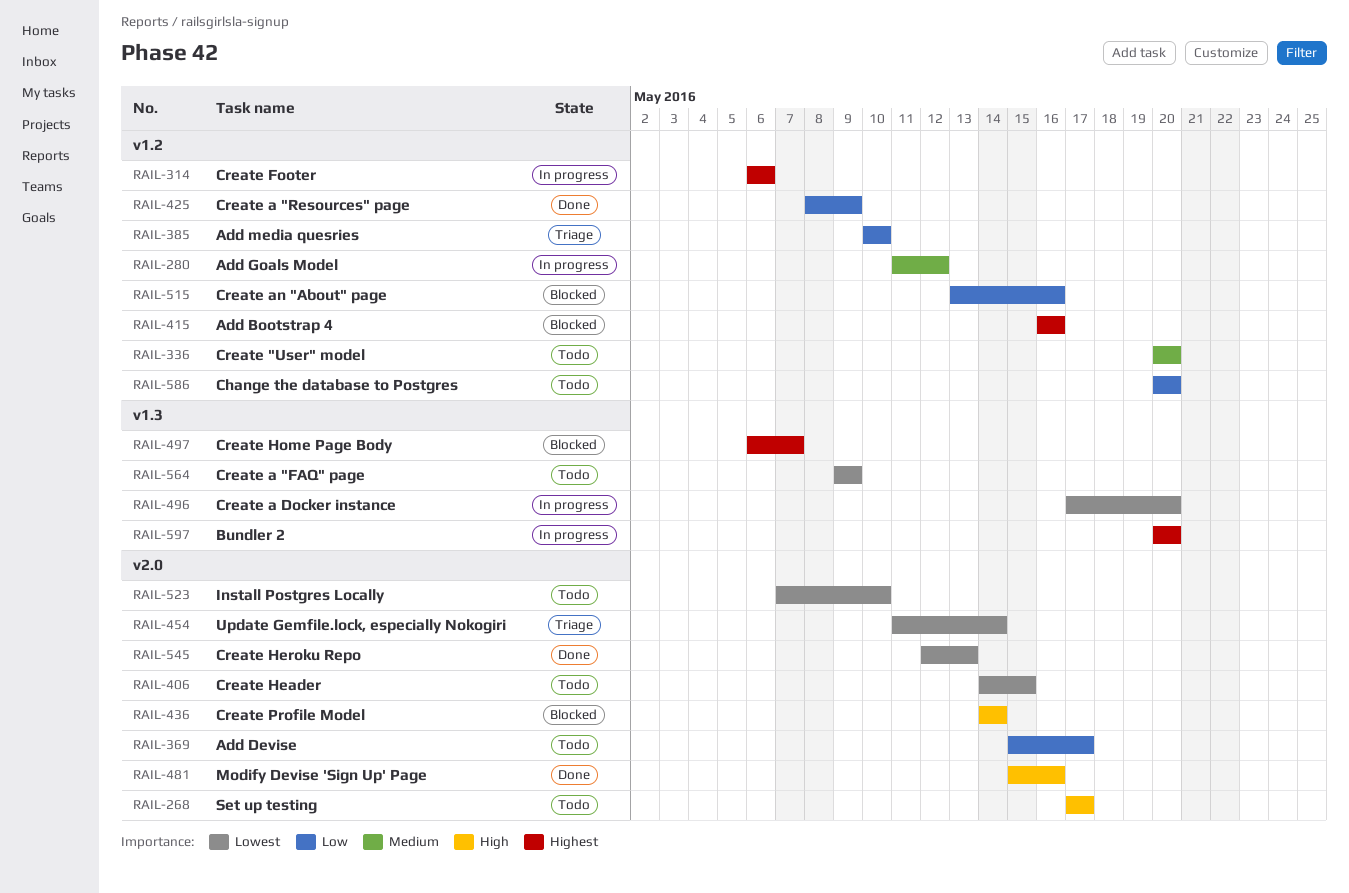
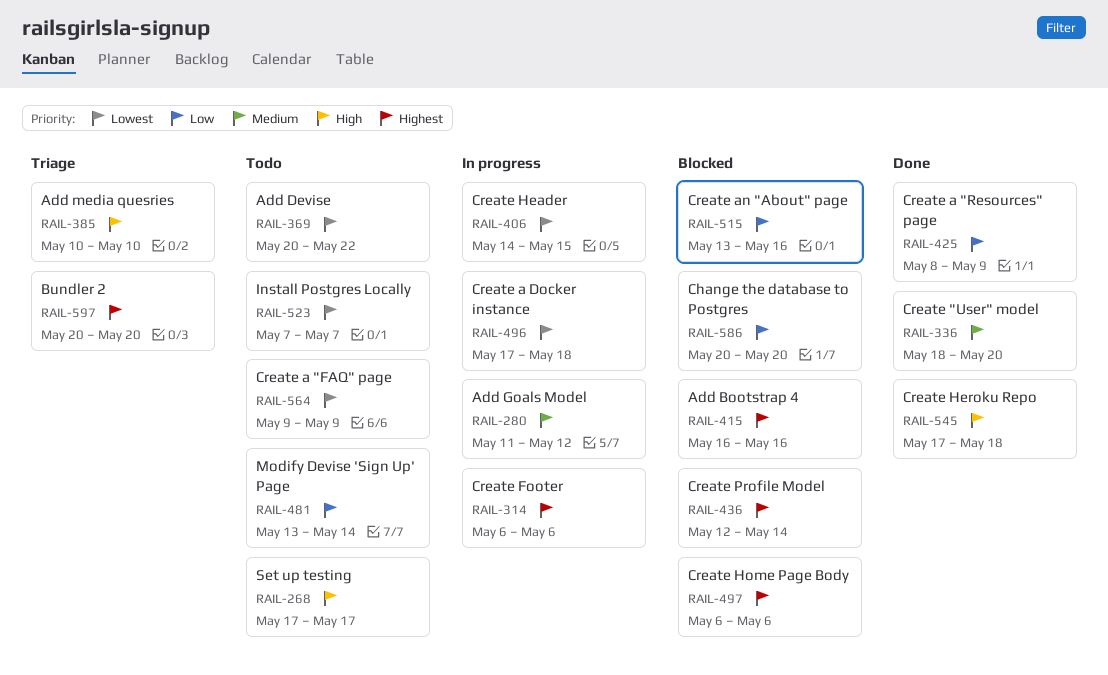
RAIL-336, status: Todo -> Done
RAIL-336, start: May 20 -> May 18
RAIL-369, priority: Low -> Lowest
RAIL-369, start: May 15 -> May 20
RAIL-369, due: May 17 -> May 22
RAIL-385, priority: Low -> High
RAIL-406, status: Todo -> In progress
RAIL-436, priority: High -> Highest
RAIL-436, start: May 14 -> May 12
RAIL-454: present -> none
RAIL-481, status: Done -> Todo
RAIL-481, priority: High -> Low
RAIL-481, start: May 15 -> May 13
RAIL-481, due: May 16 -> May 14
RAIL-496, due: May 20 -> May 18
RAIL-497, due: May 7 -> May 6
RAIL-523, due: May 10 -> May 7
RAIL-545, priority: Lowest -> High
RAIL-545, start: May 12 -> May 17
RAIL-545, due: May 13 -> May 18
RAIL-586, status: Todo -> Blocked
RAIL-597, status: In progress -> Triage

